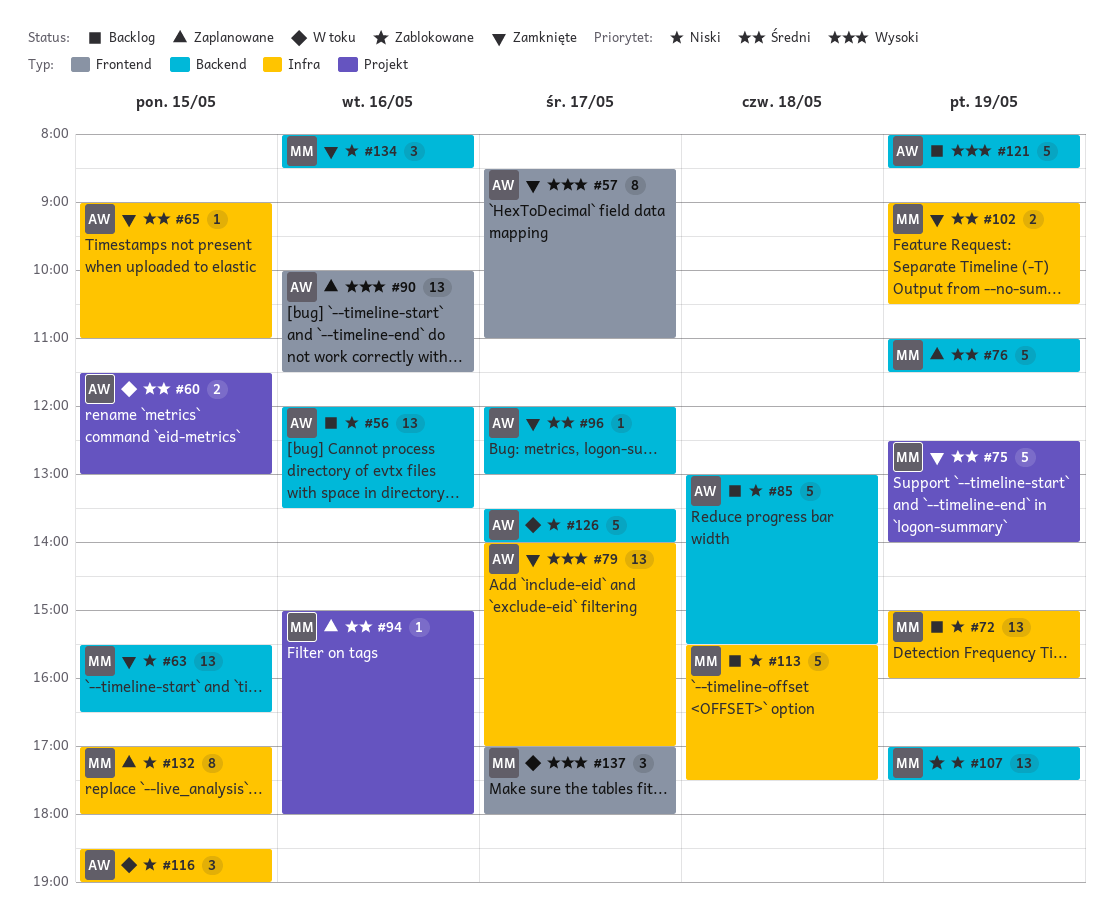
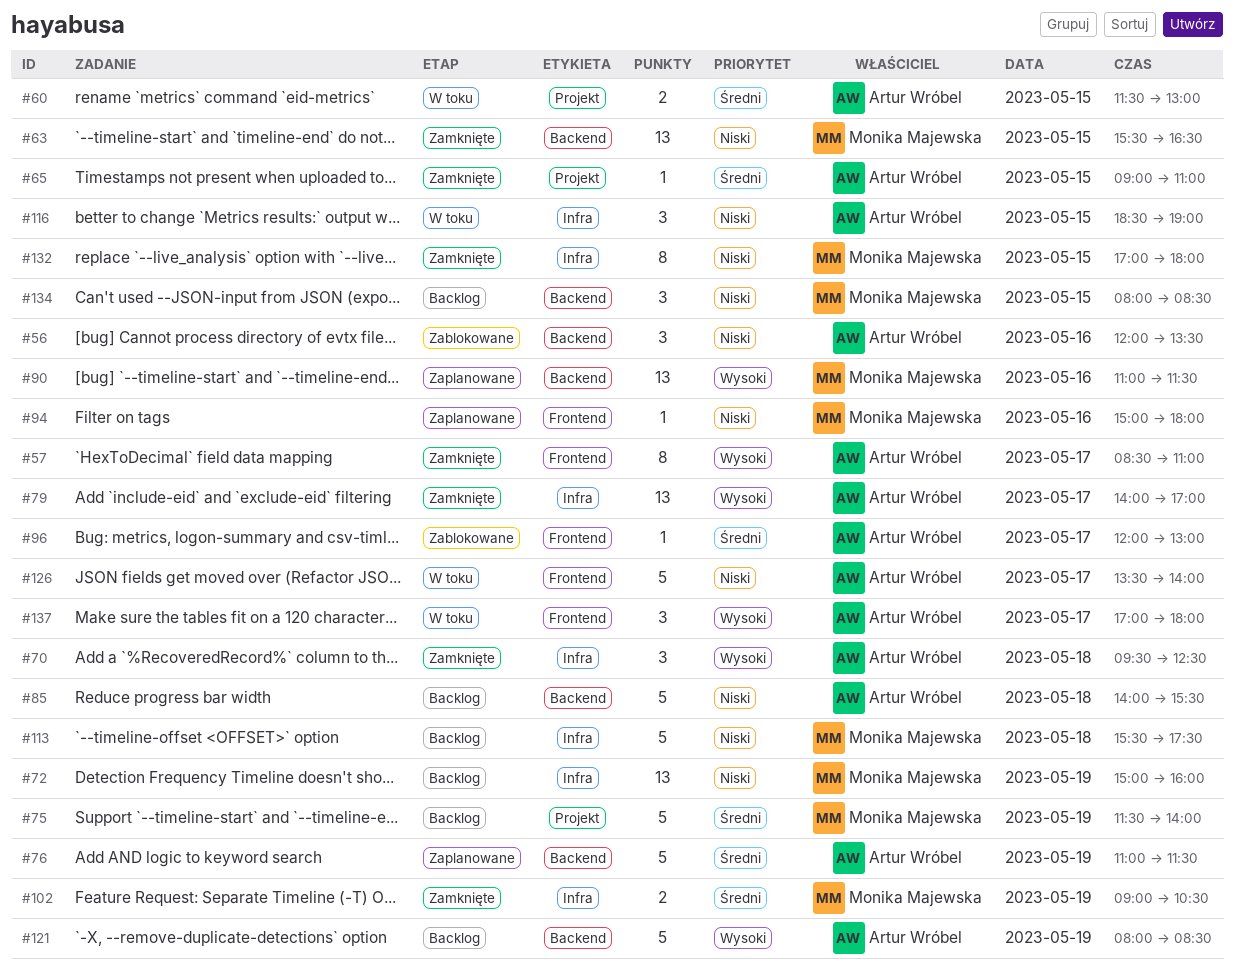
#56, status: Backlog -> Zablokowane
#56, estimate: 13 -> 3
#65, label: Infra -> Projekt
#70: none -> present
#75, status: Zamknięte -> Backlog
#75, begins: 12:30 -> 11:30
#76, owner: Monika Majewska -> Artur Wróbel
#85, begins: 13:00 -> 14:00
#90, owner: Artur Wróbel -> Monika Majewska
#90, label: Frontend -> Backend
#90, begins: 10:00 -> 11:00
#94, priority: Średni -> Niski
#94, label: Projekt -> Frontend
#96, status: Zamknięte -> Zablokowane
#96, label: Backend -> Frontend
#107: present -> none
#126, label: Backend -> Frontend
#132, status: Zaplanowane -> Zamknięte
#134, status: Zamknięte -> Backlog
#134, day: May 16 -> May 15
#137, owner: Monika Majewska -> Artur Wróbel

